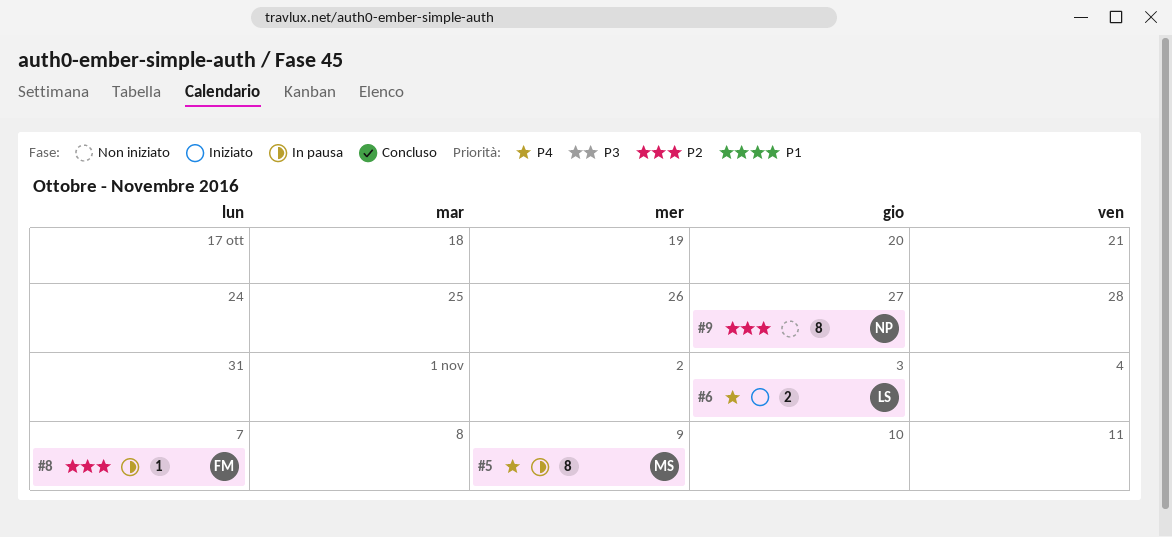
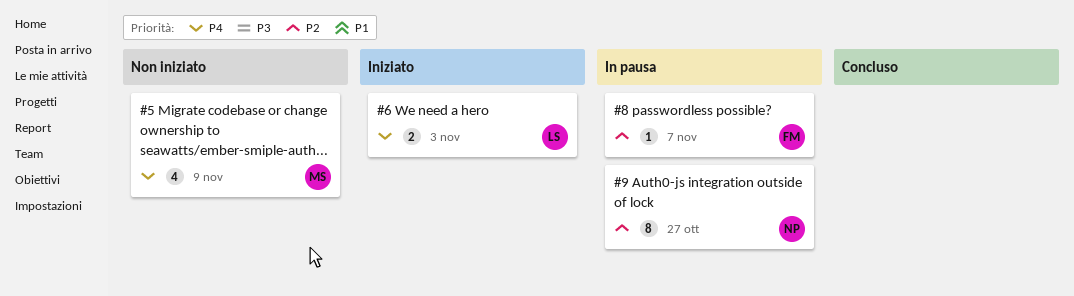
#5, status: In pausa -> Non iniziato
#5, estimate: 8 -> 4
#9, status: Non iniziato -> In pausa

